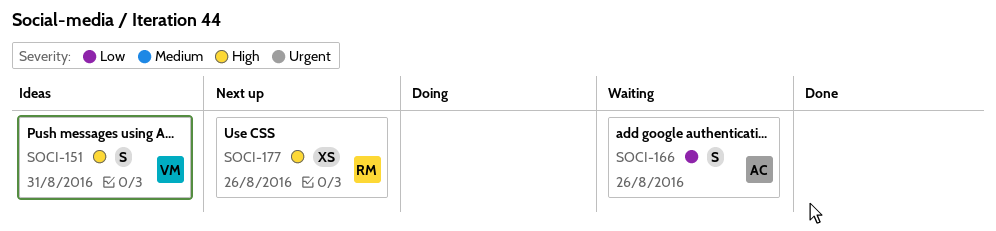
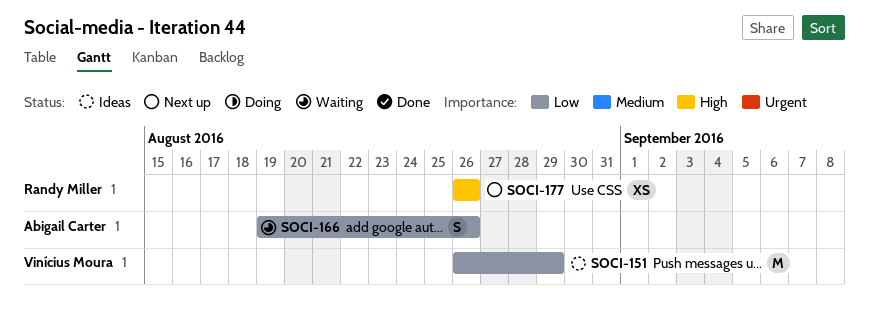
SOCI-151, priority: High -> Low
SOCI-151, estimate: S -> M
SOCI-151, due: Aug 31 -> Aug 29

